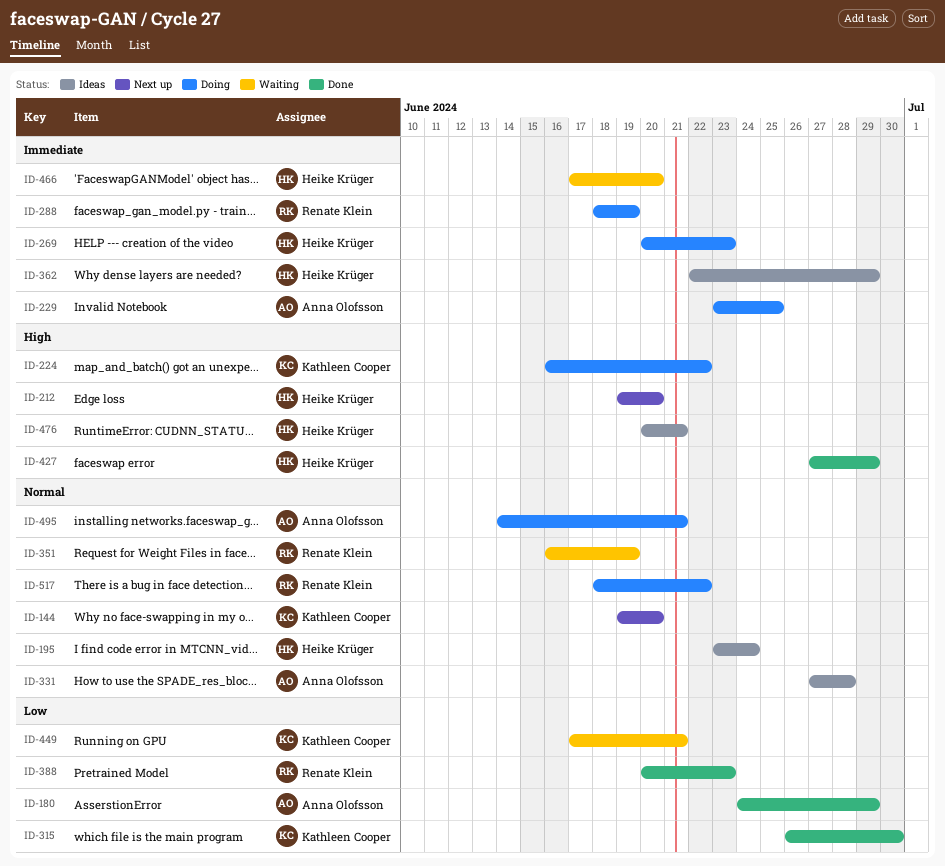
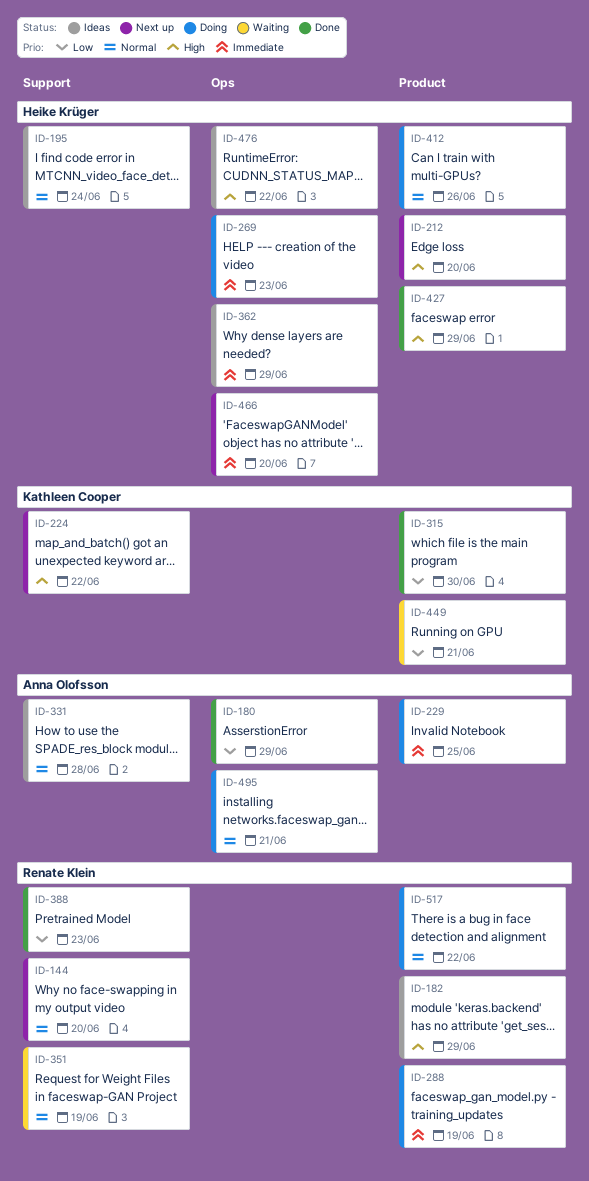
ID-144, owner: Kathleen Cooper -> Renate Klein
ID-182: none -> present
ID-224, status: Doing -> Next up
ID-412: none -> present
ID-466, status: Waiting -> Next up
ID-476, due: Jun 21 -> Jun 22

